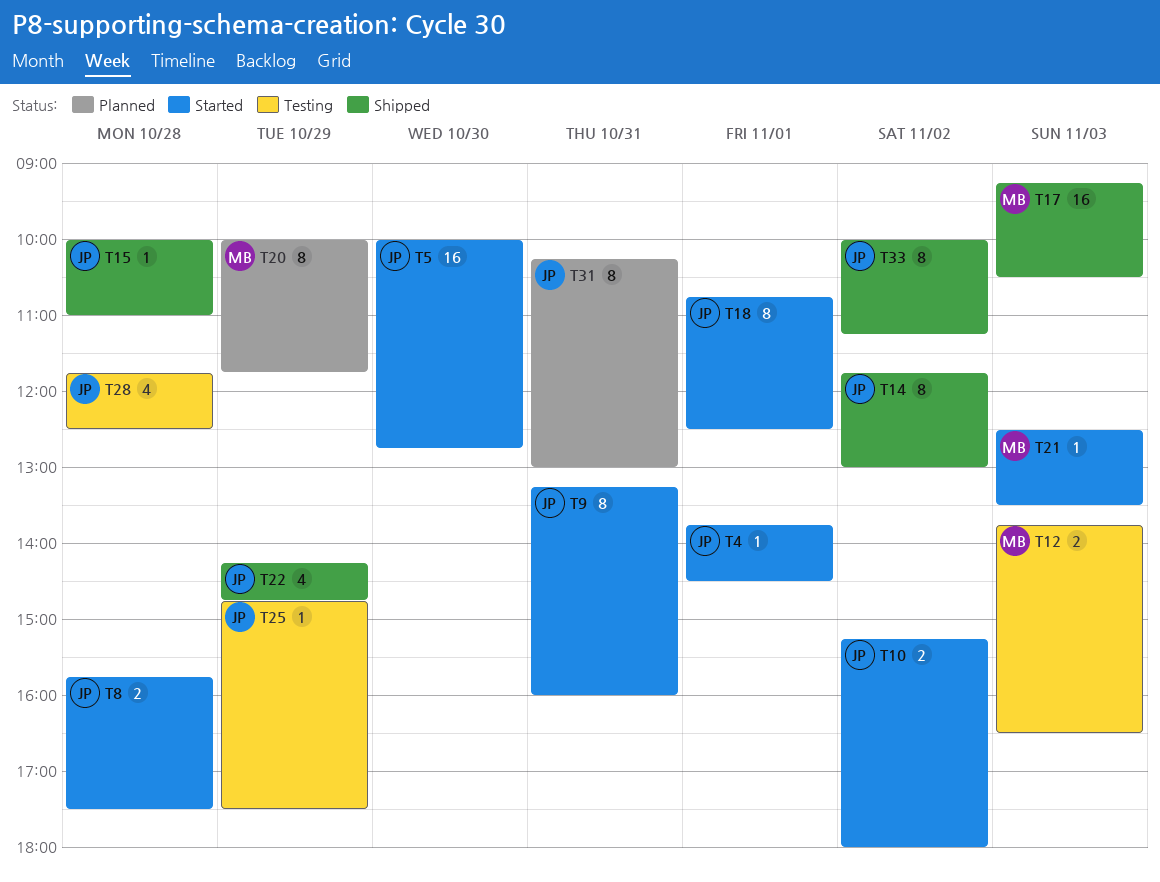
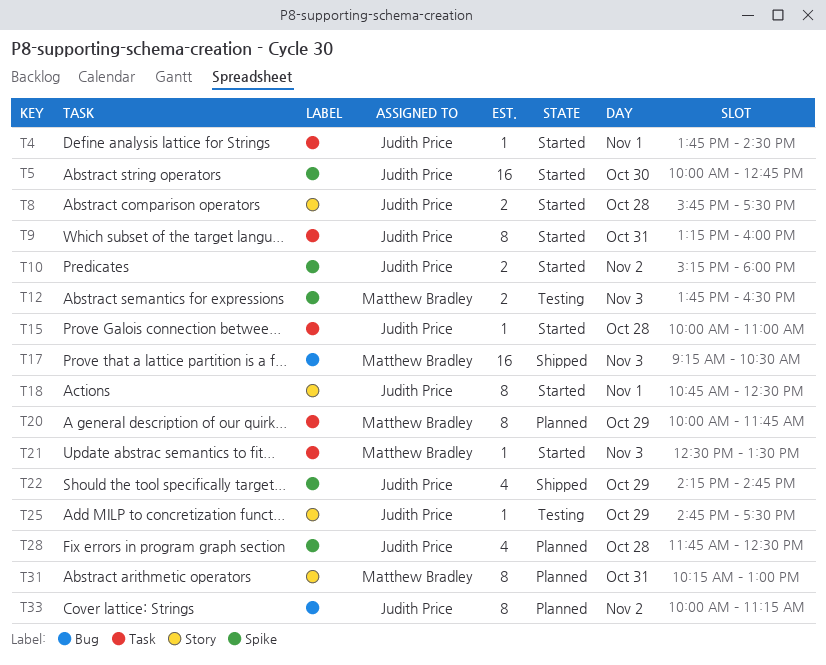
T14: present -> none
T15, status: Shipped -> Started
T28, status: Testing -> Planned
T31, owner: Judith Price -> Matthew Bradley
T33, status: Shipped -> Planned

